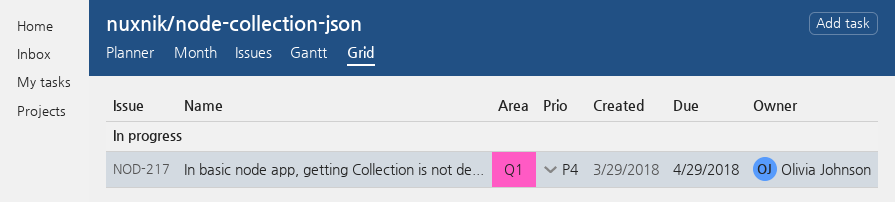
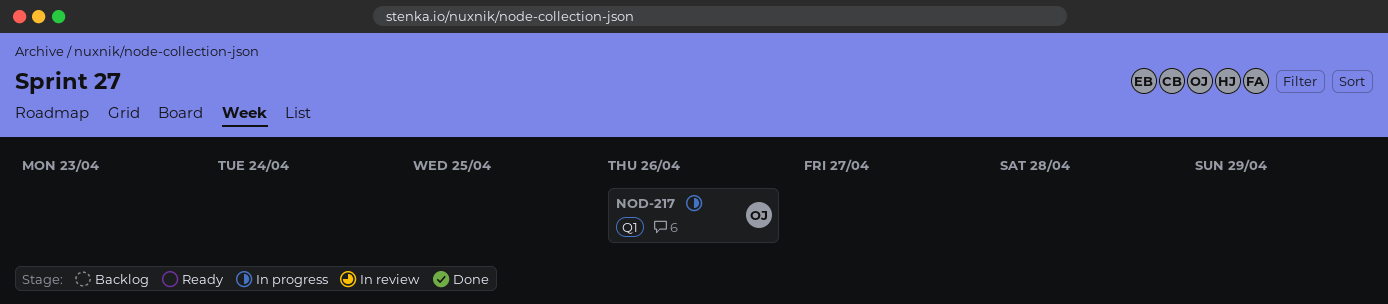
NOD-217, due: Apr 29 -> Apr 26

